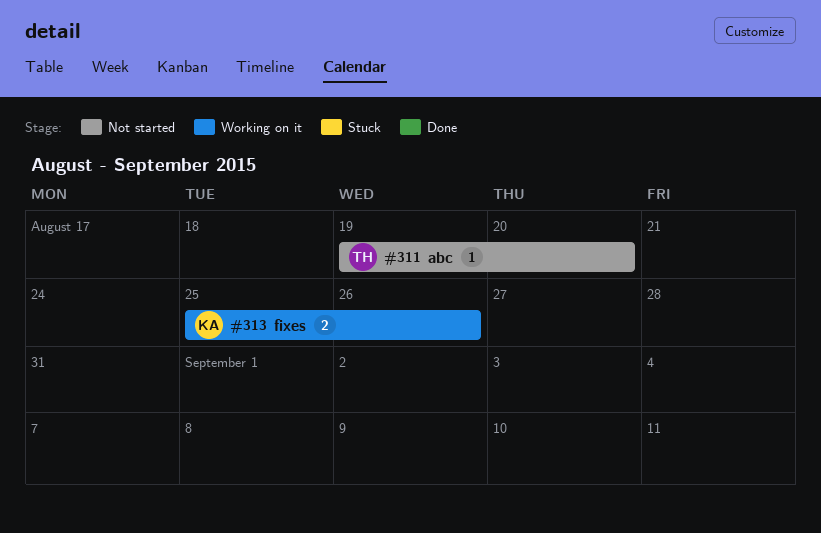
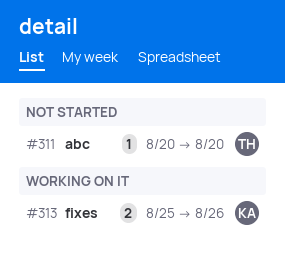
#311, start: Aug 19 -> Aug 20

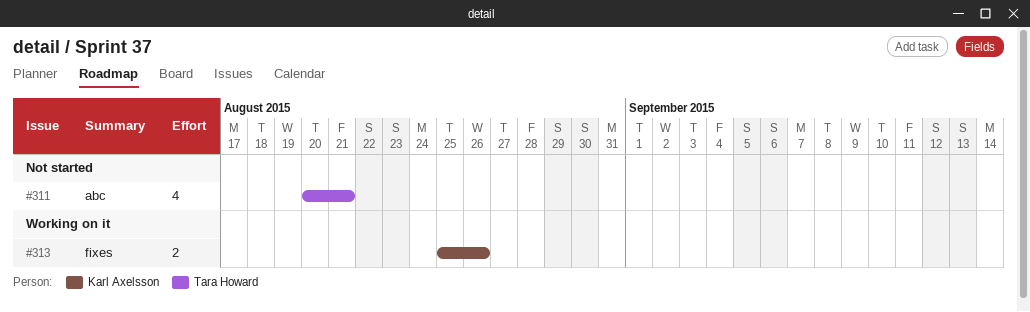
#311, estimate: 1 -> 4
#311, due: Aug 20 -> Aug 21

